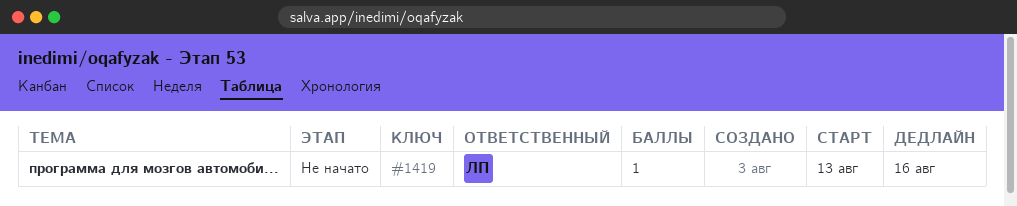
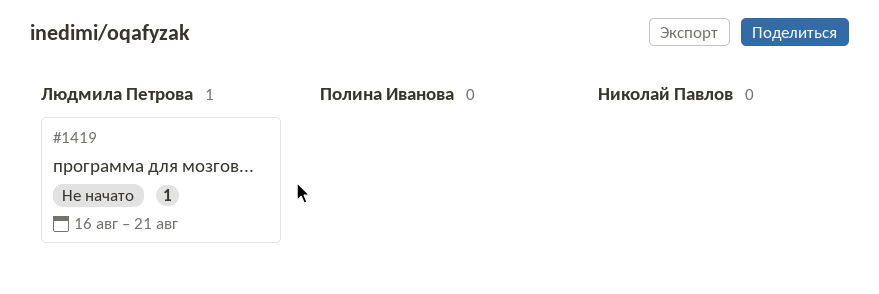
#1419, start: Aug 13 -> Aug 16
#1419, due: Aug 16 -> Aug 21

